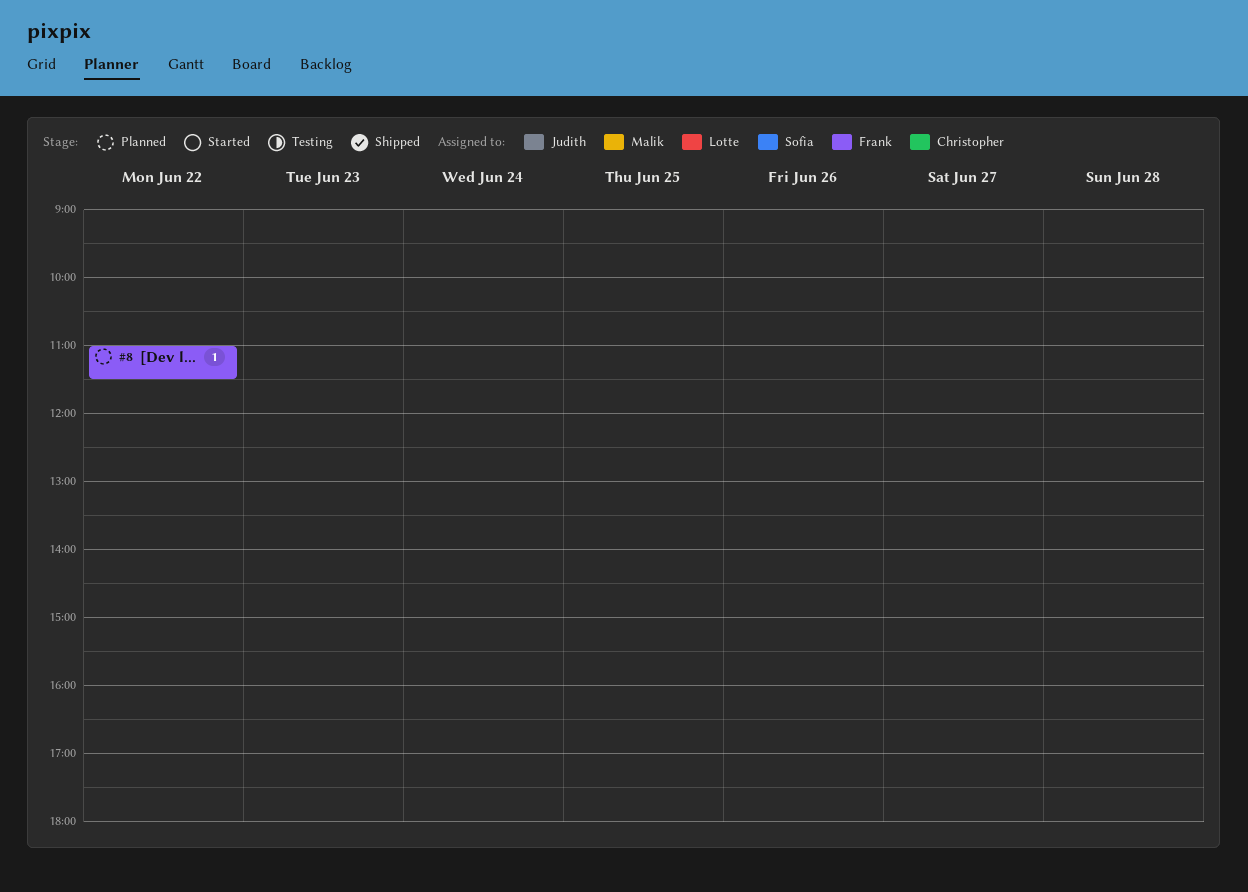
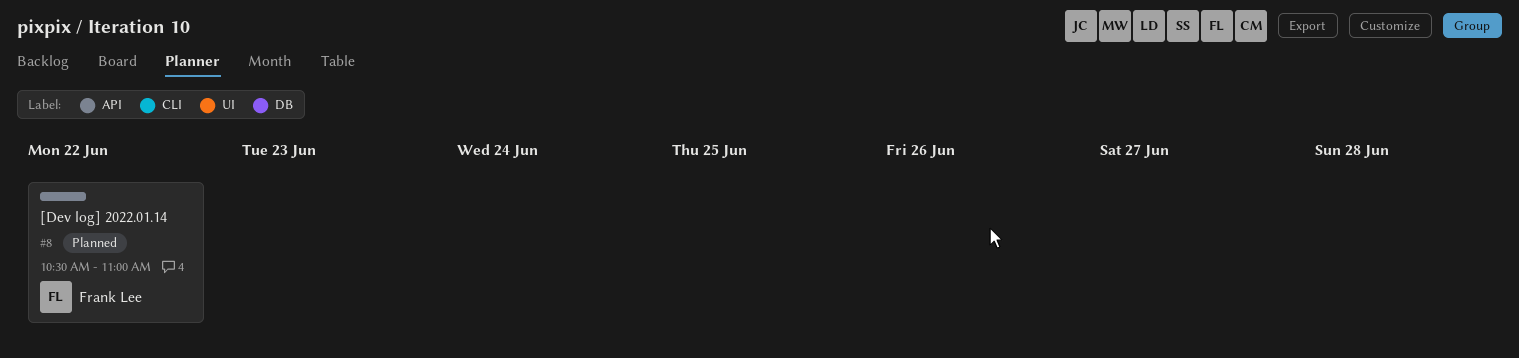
#8, begins: 11:00 -> 10:30
#8, ends: 11:30 -> 11:00

